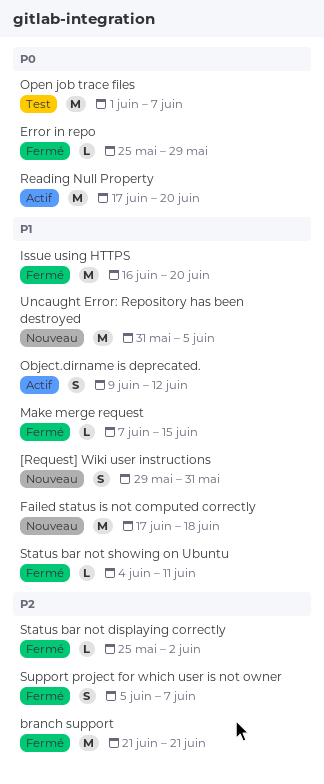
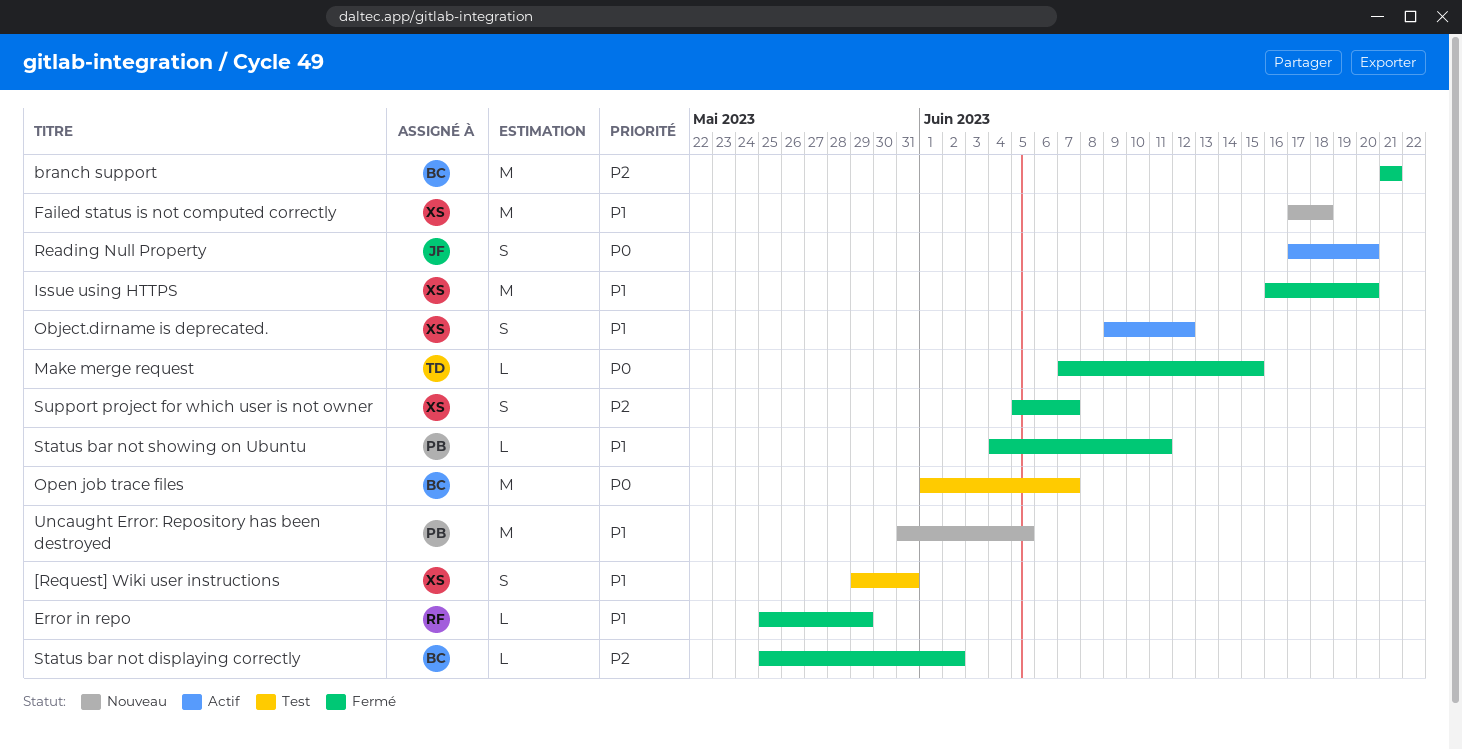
[Request] Wiki user instructions, status: Nouveau -> Test
Error in repo, priority: P0 -> P1
Make merge request, priority: P1 -> P0
Reading Null Property, estimate: M -> S

